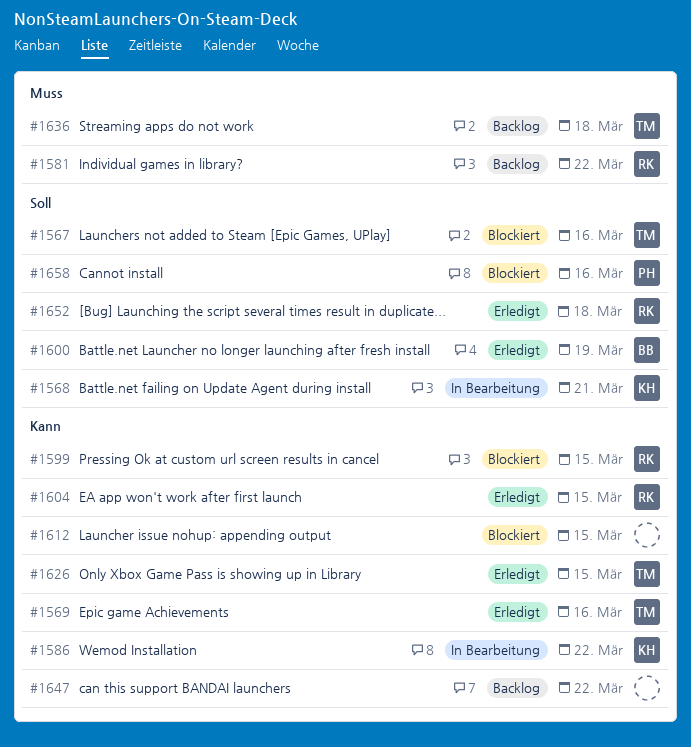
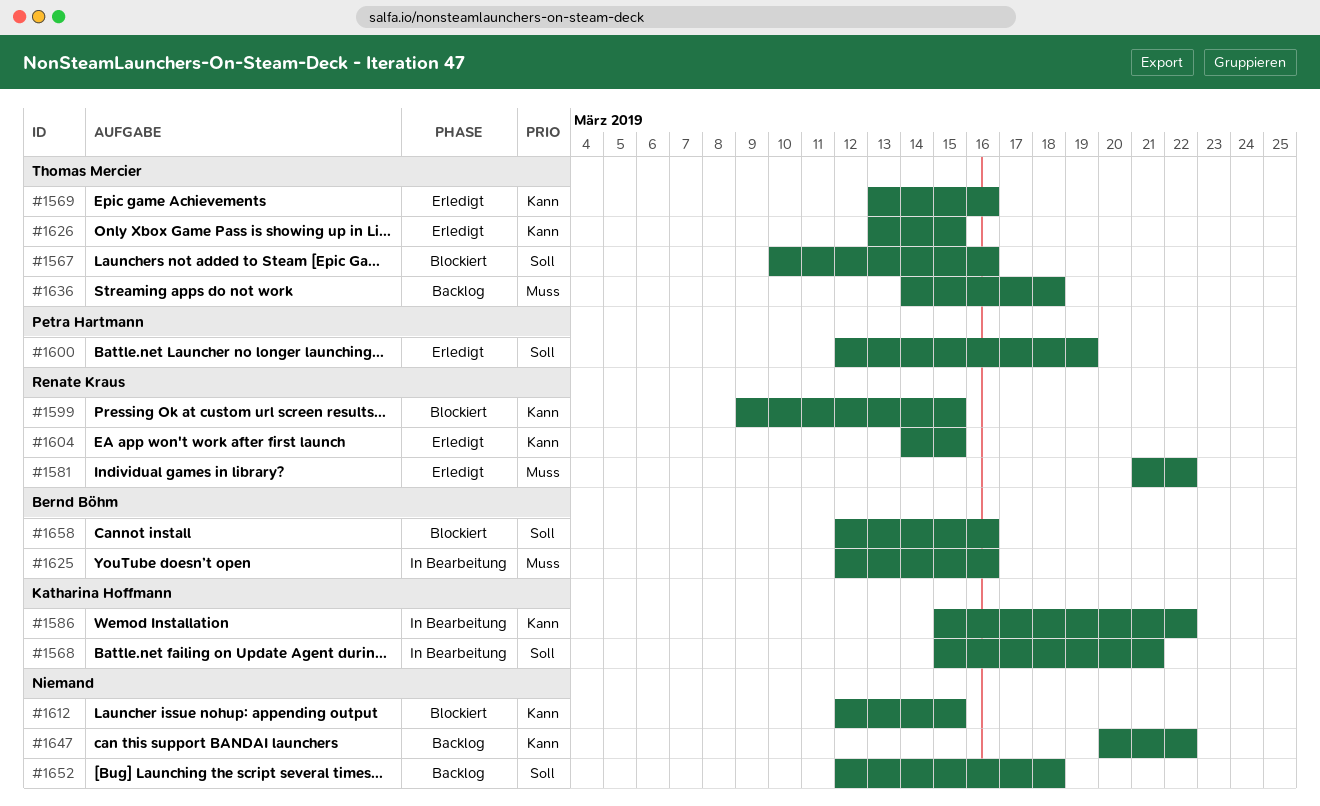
#1581, status: Backlog -> Erledigt
#1600, owner: Bernd Böhm -> Petra Hartmann
#1625: none -> present
#1652, status: Erledigt -> Backlog
#1652, owner: Renate Kraus -> none
#1658, owner: Petra Hartmann -> Bernd Böhm

